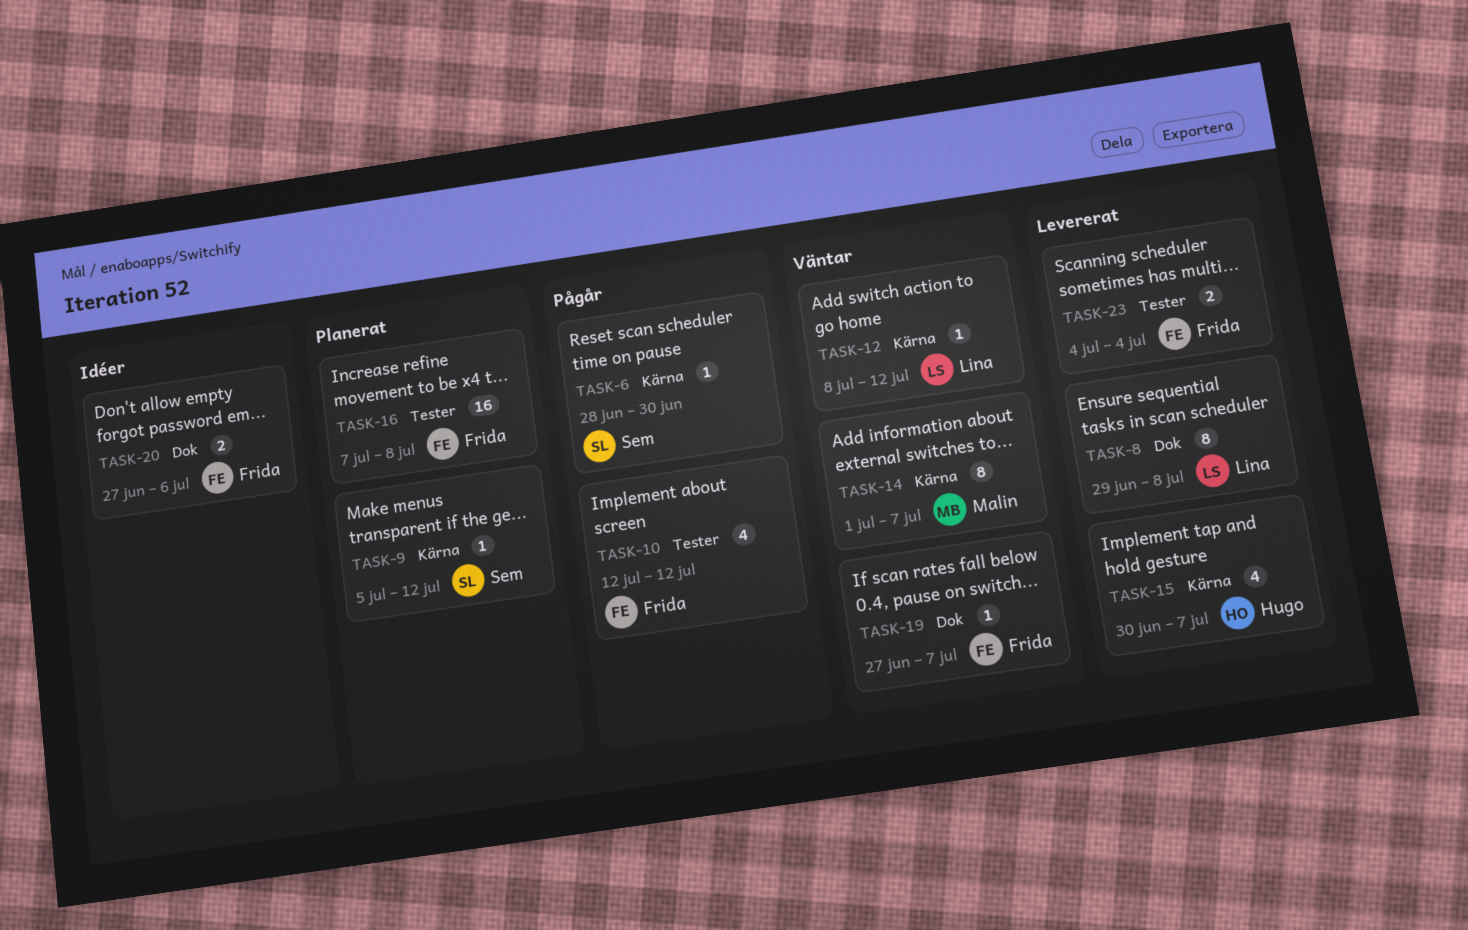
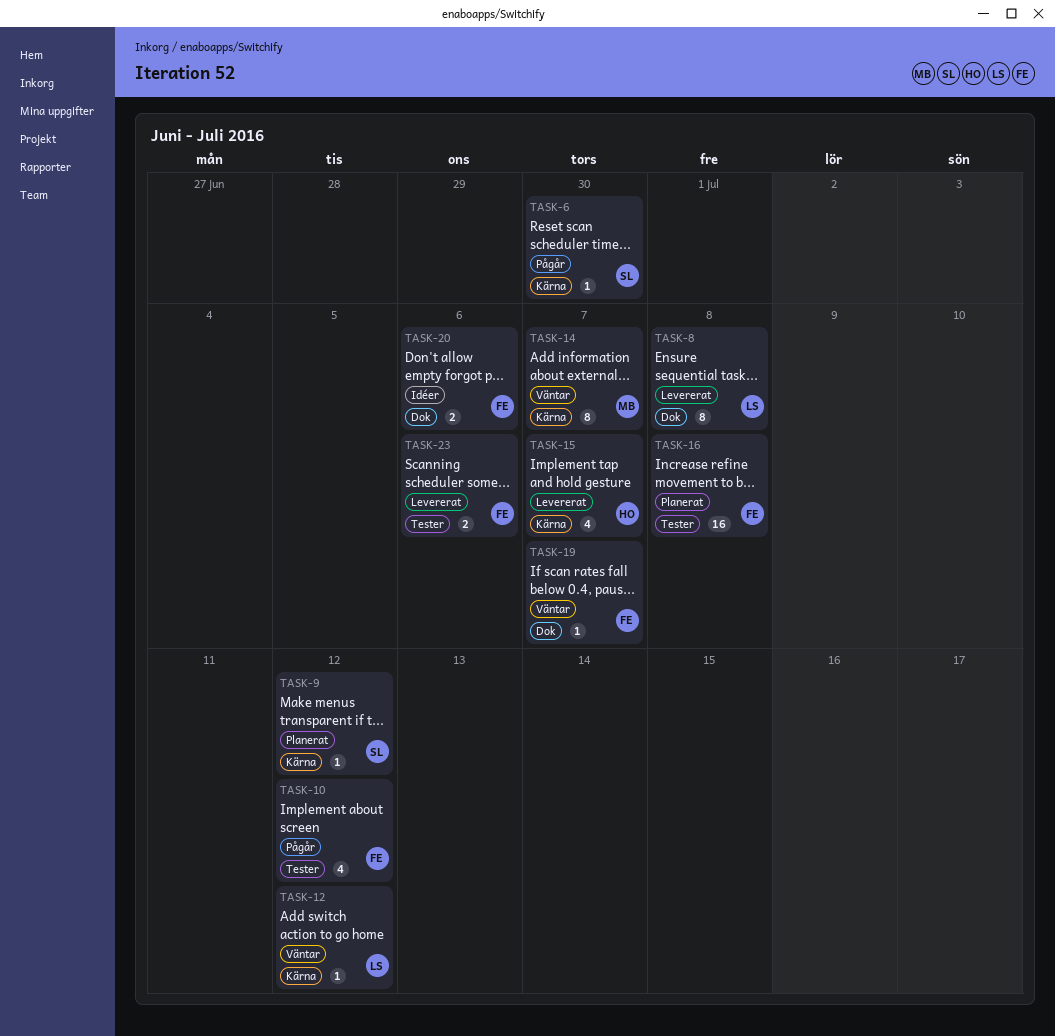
TASK-23, due: Jul 4 -> Jul 6

